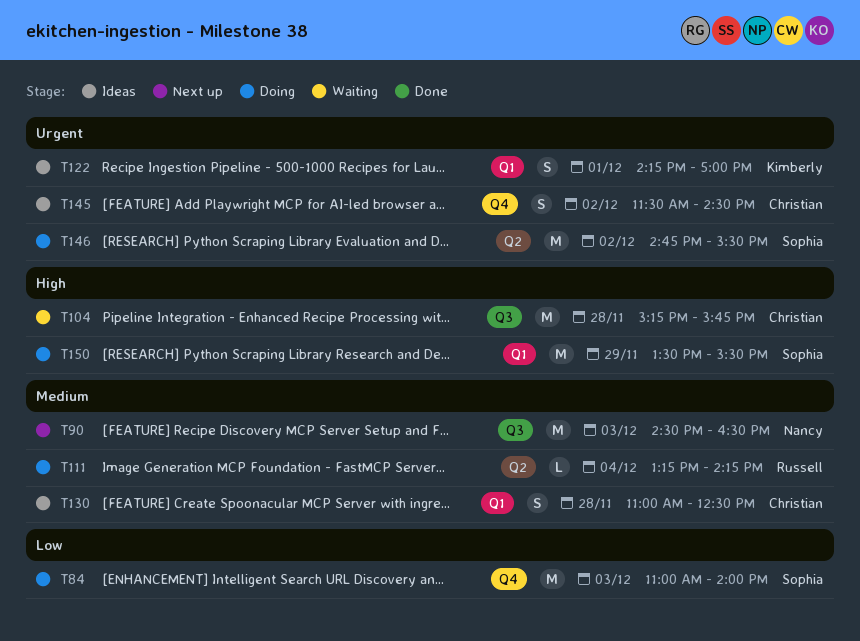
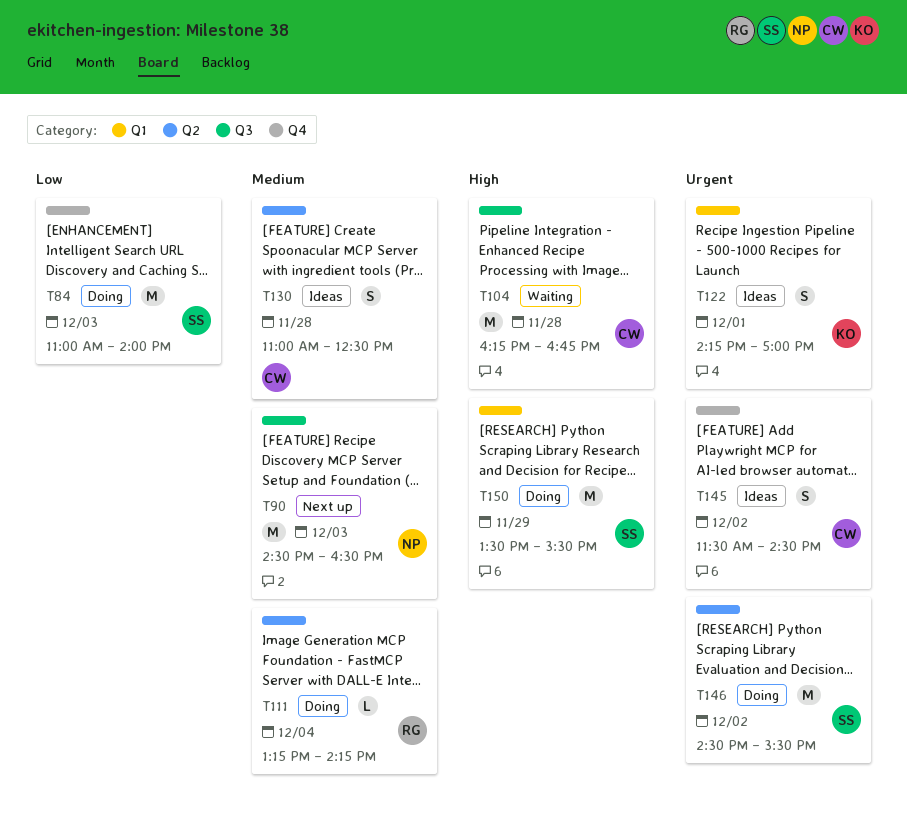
T104, begins: 15:15 -> 16:15
T104, ends: 15:45 -> 16:45
T130, label: Q1 -> Q2
T146, begins: 14:45 -> 14:30

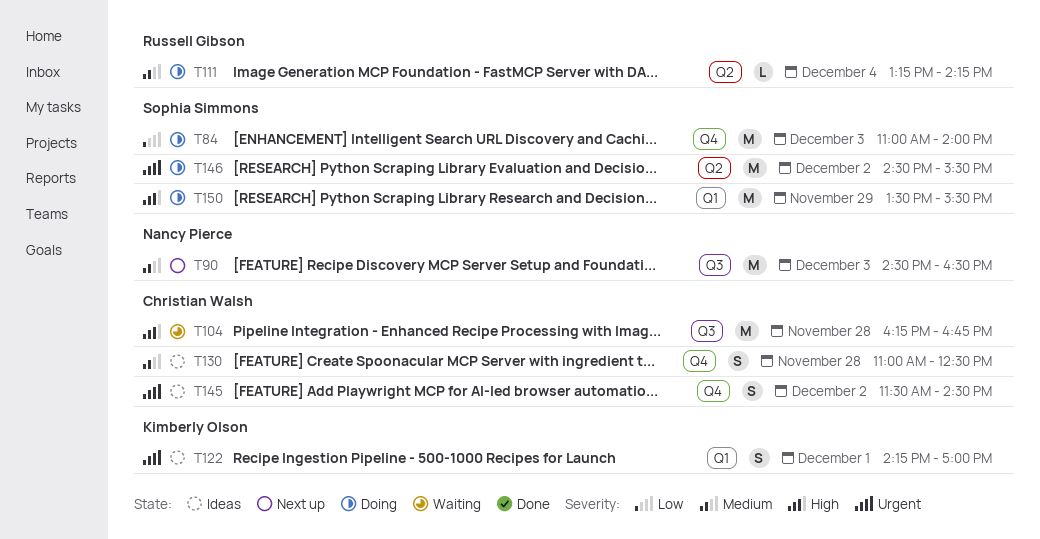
T130, label: Q2 -> Q4

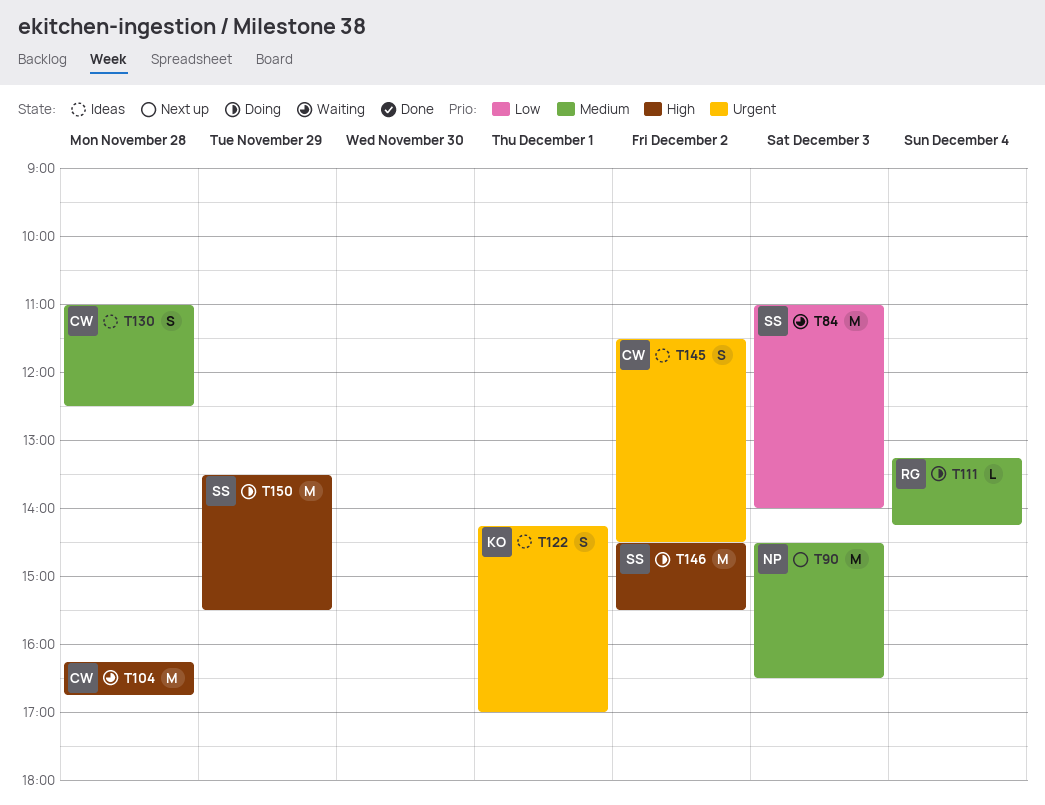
T84, status: Doing -> Waiting
T146, priority: Urgent -> High

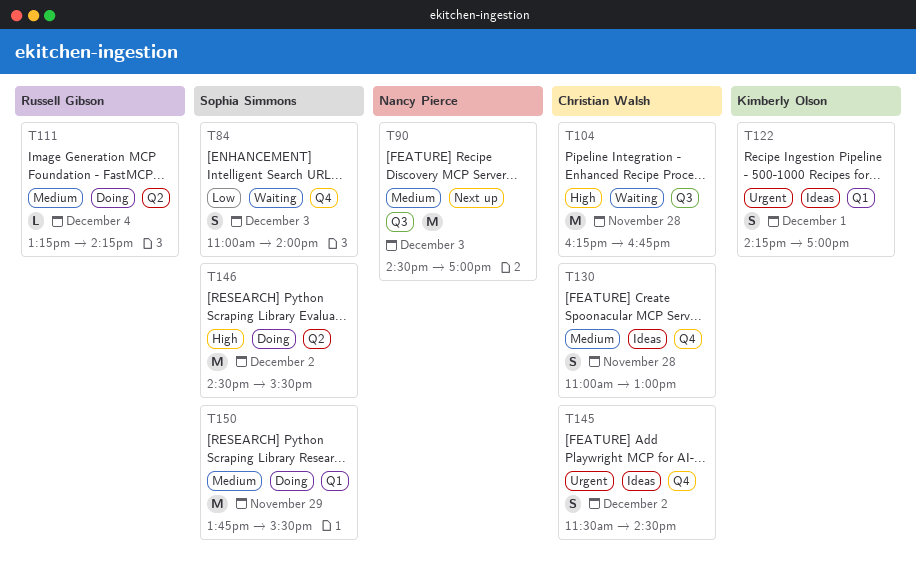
T84, estimate: M -> S
T90, ends: 16:30 -> 17:00
T130, ends: 12:30 -> 13:00
T150, priority: High -> Medium
T150, begins: 13:30 -> 13:45

